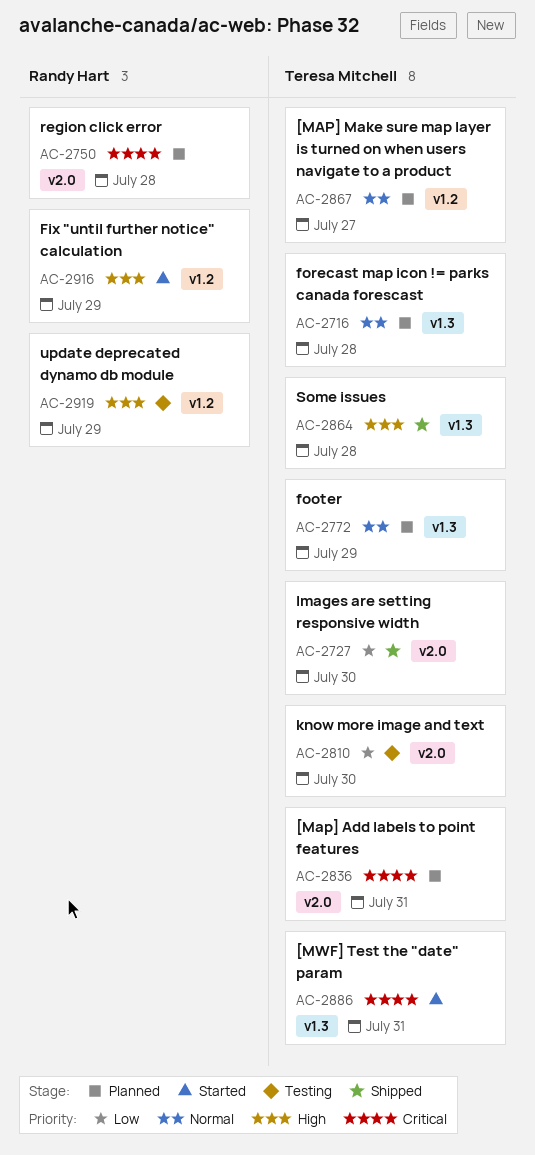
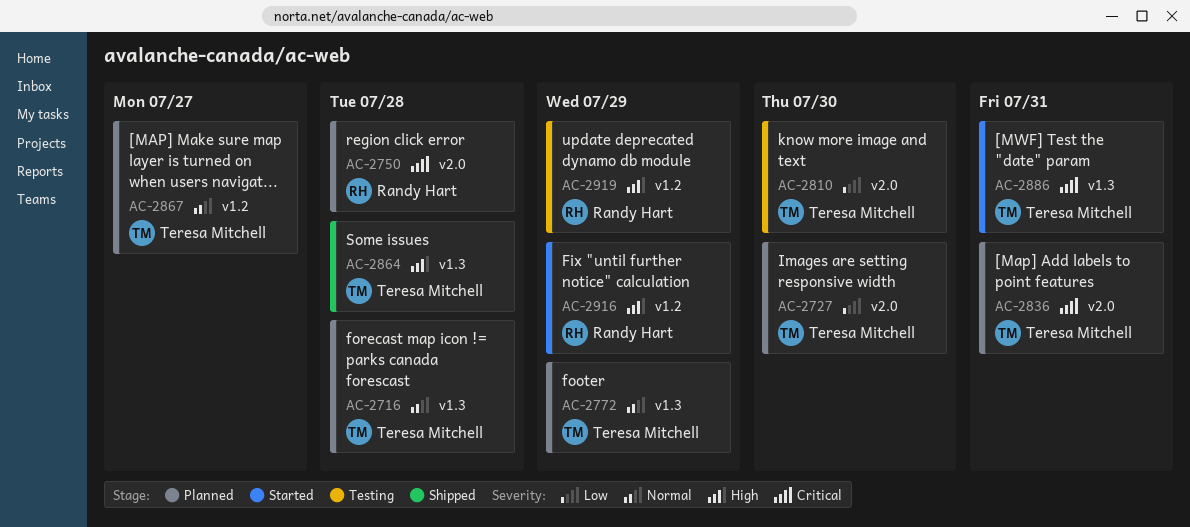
AC-2727, status: Shipped -> Planned

